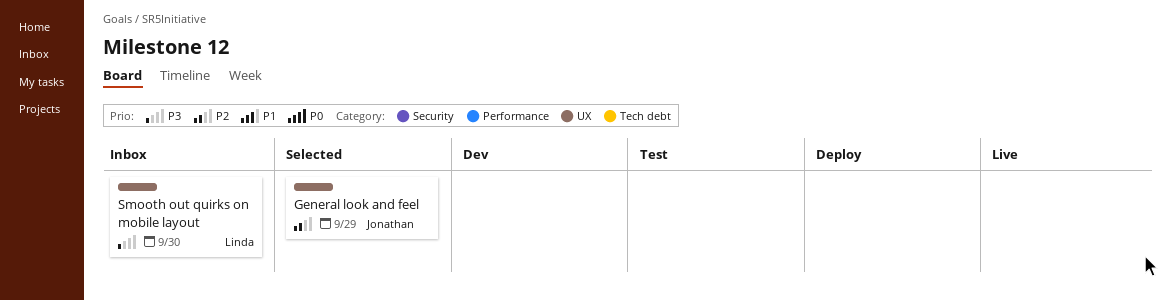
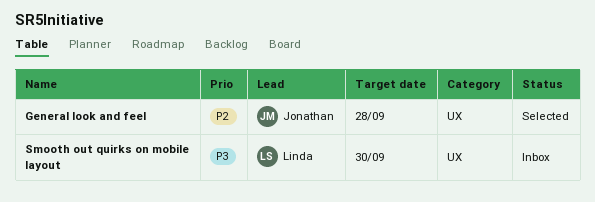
General look and feel, due: Sep 29 -> Sep 28

